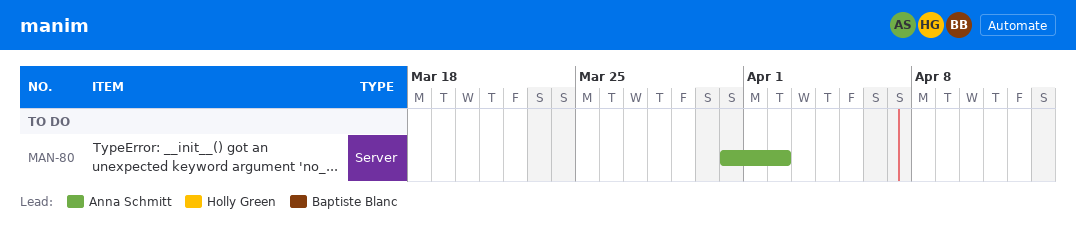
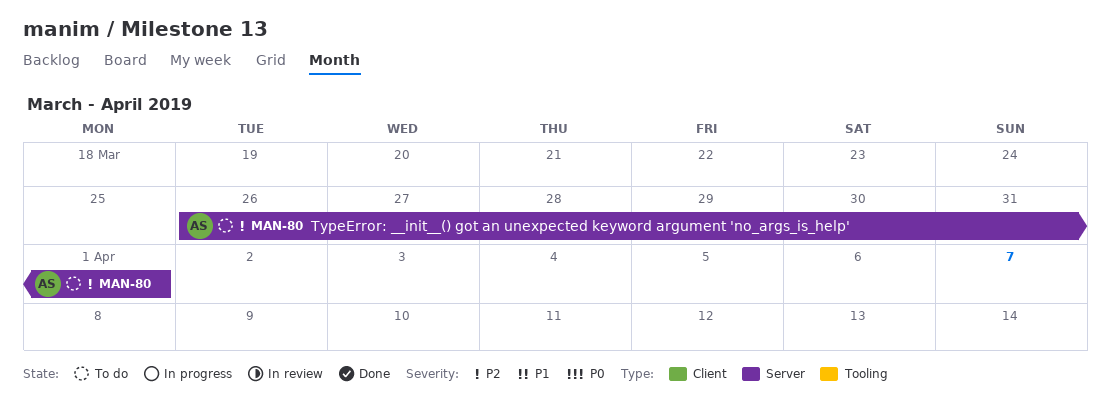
MAN-80, start: Mar 31 -> Mar 26
MAN-80, due: Apr 2 -> Apr 1

